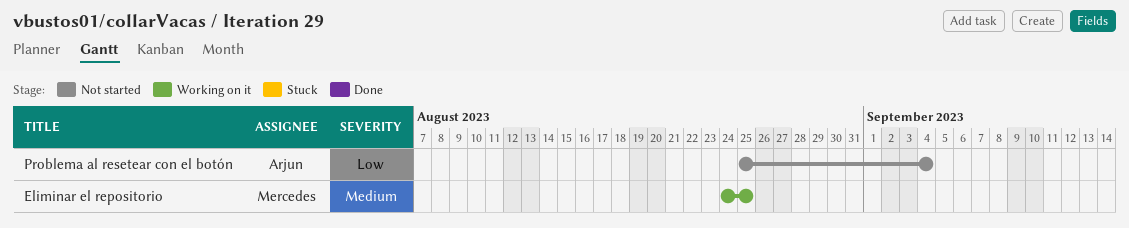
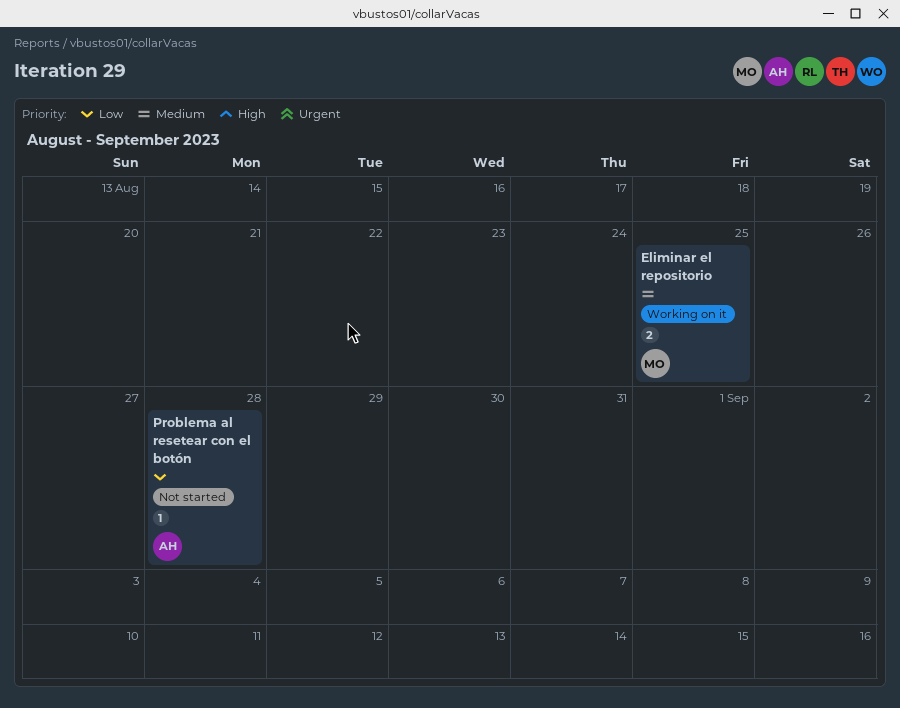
Problema al resetear con el botón, due: Sep 4 -> Aug 28

